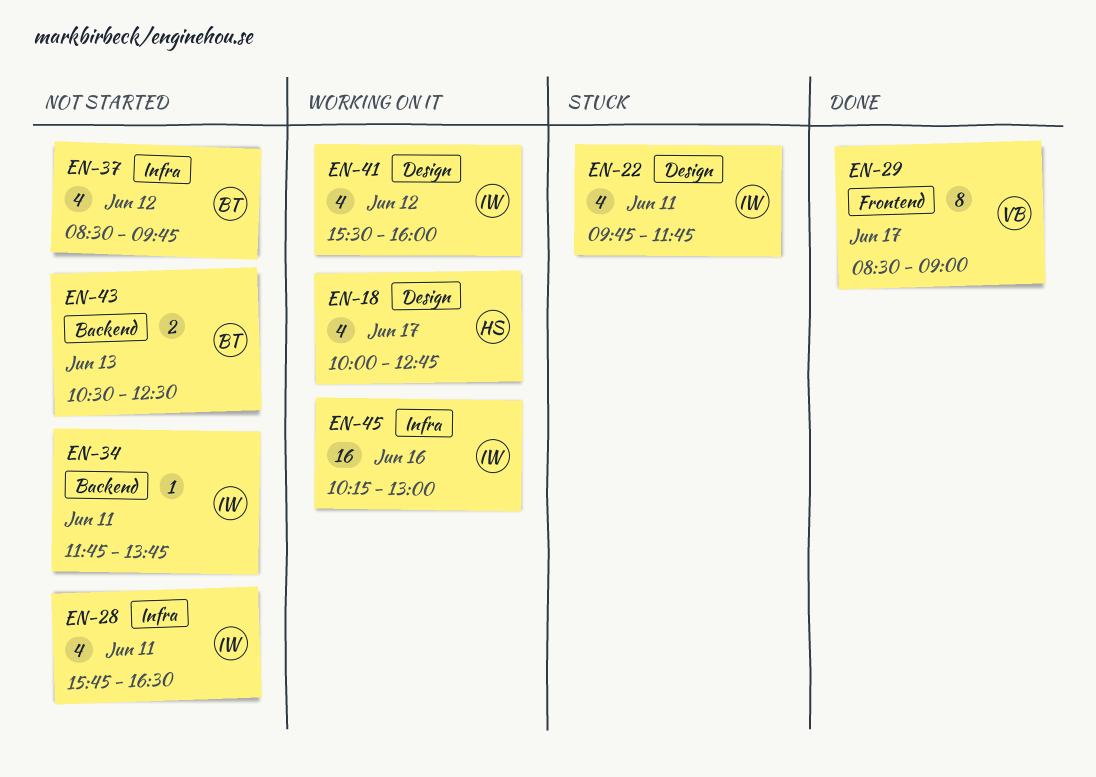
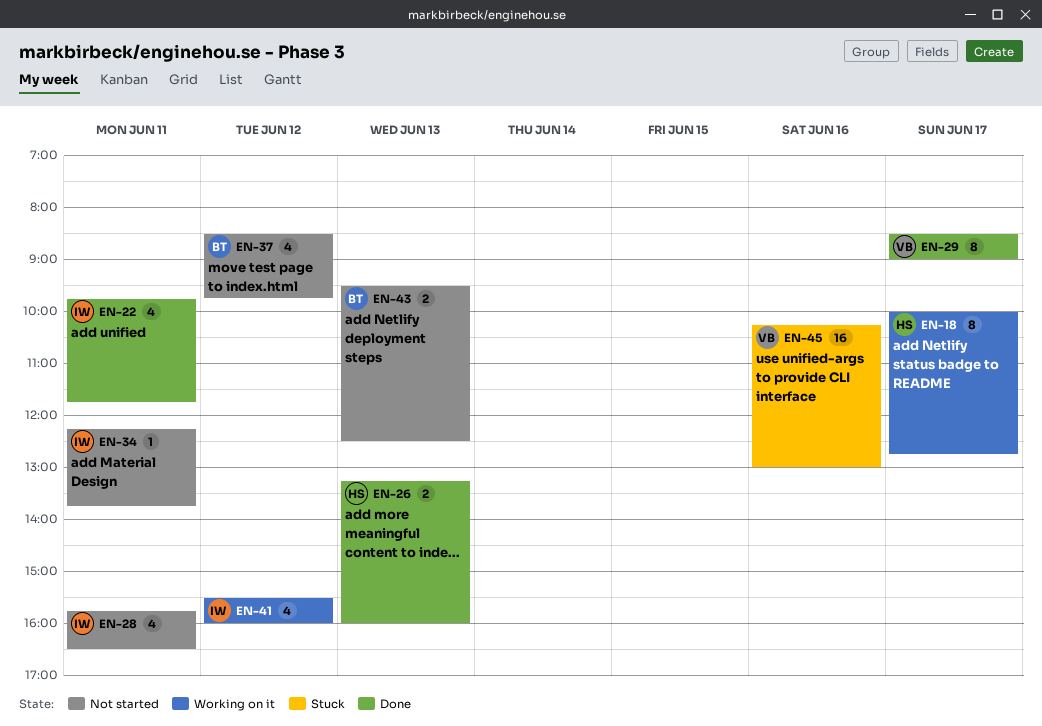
EN-18, estimate: 4 -> 8
EN-22, status: Stuck -> Done
EN-26: none -> present
EN-34, begins: 11:45 -> 12:15
EN-43, begins: 10:30 -> 09:30
EN-45, status: Working on it -> Stuck
EN-45, owner: IW -> VB

